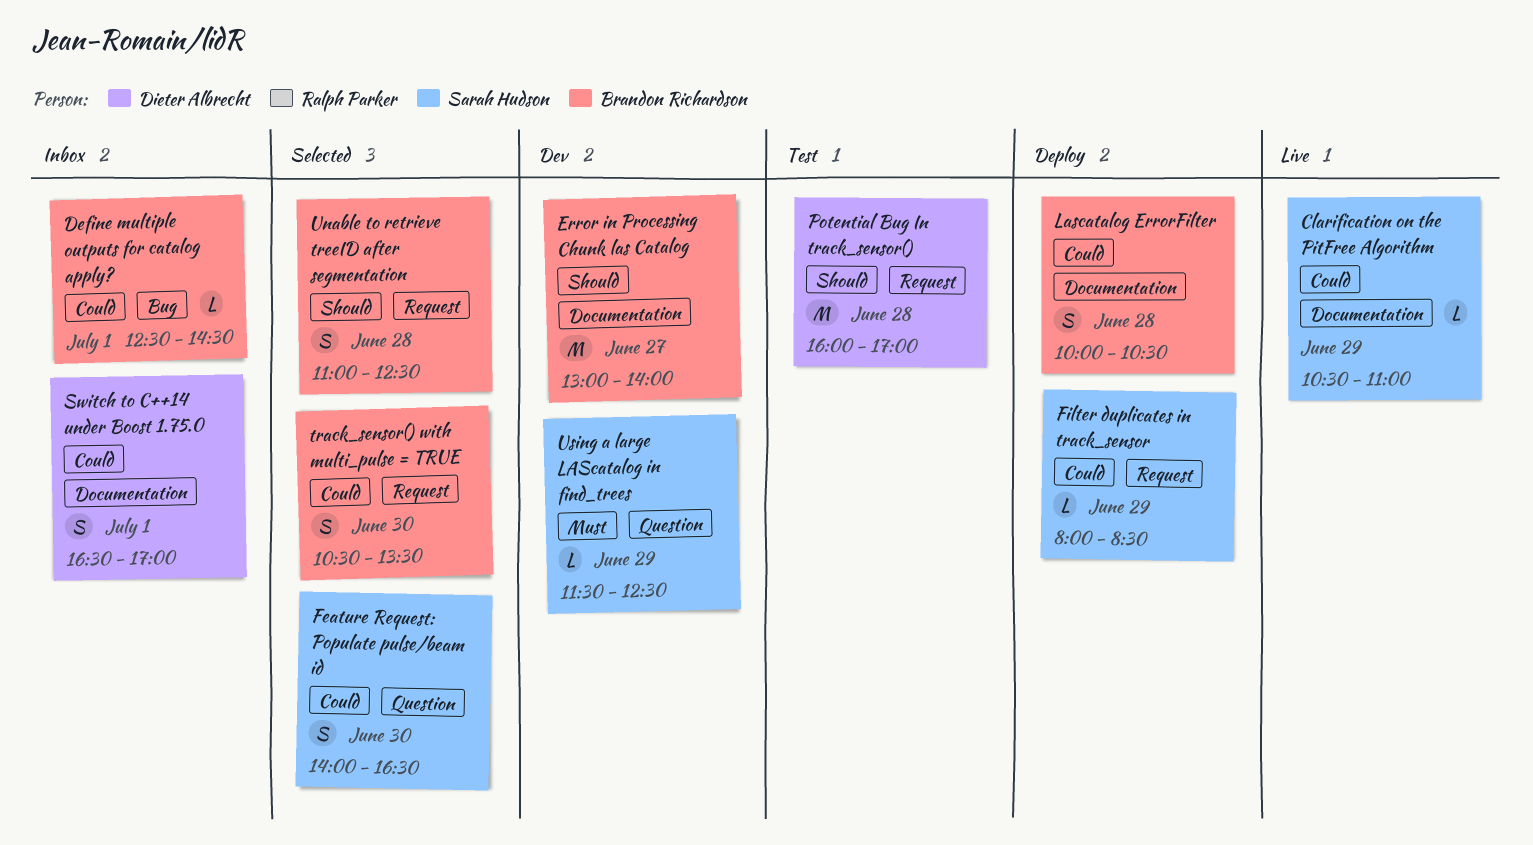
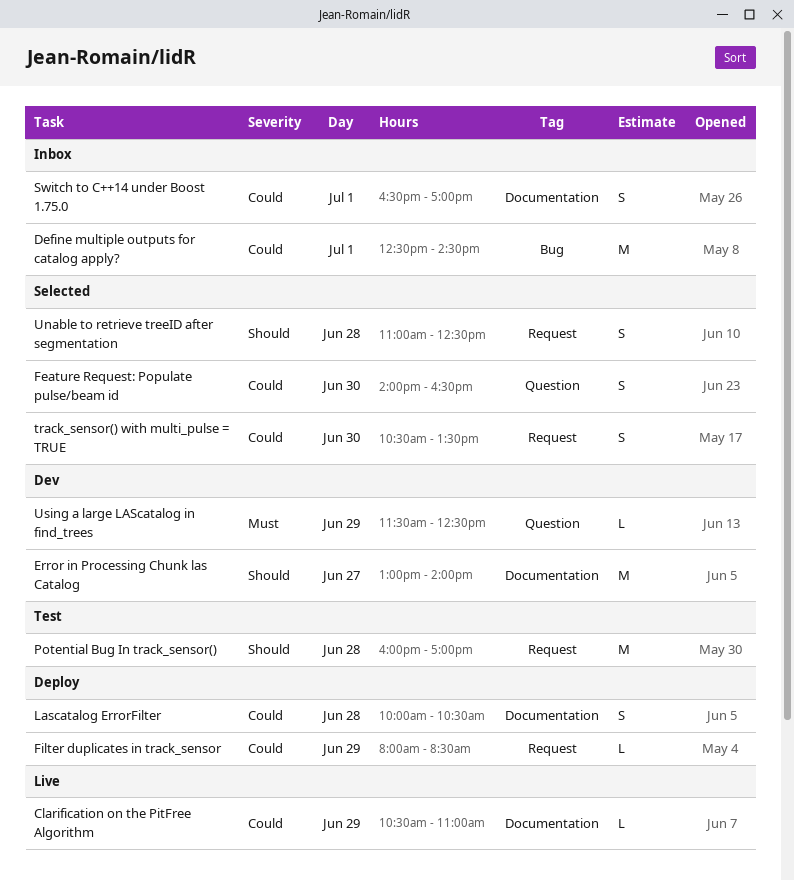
Define multiple outputs for catalog apply?, estimate: L -> M

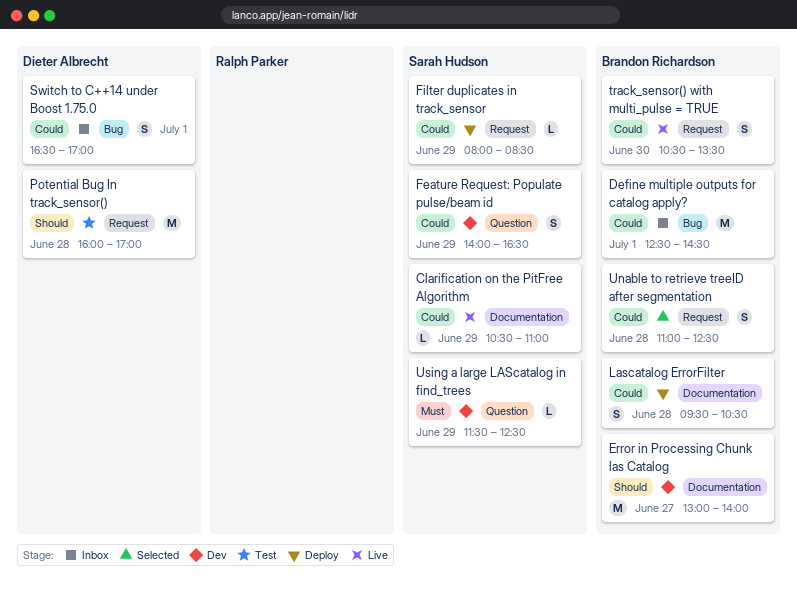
Feature Request: Populate pulse/beam id, status: Selected -> Dev
Feature Request: Populate pulse/beam id, day: Jun 30 -> Jun 29
Lascatalog ErrorFilter, begins: 10:00 -> 09:30
Switch to C++14 under Boost 1.75.0, label: Documentation -> Bug
track_sensor() with multi_pulse = TRUE, status: Selected -> Live
Unable to retrieve treeID after segmentation, priority: Should -> Could

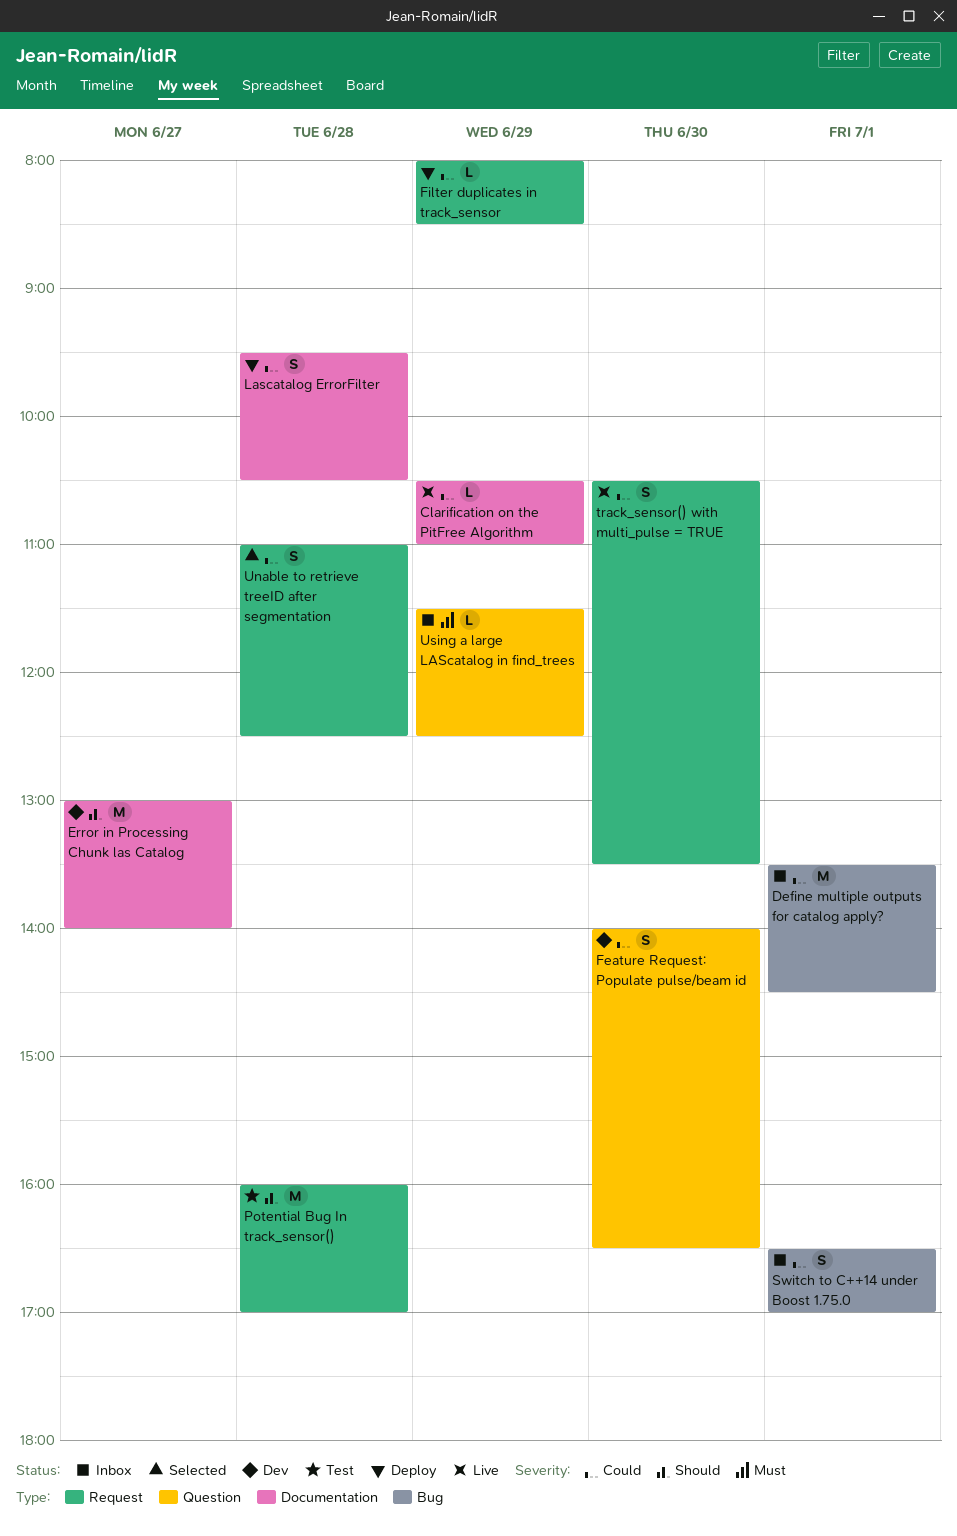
Define multiple outputs for catalog apply?, begins: 12:30 -> 13:30
Feature Request: Populate pulse/beam id, day: Jun 29 -> Jun 30
Using a large LAScatalog in find_trees, status: Dev -> Inbox

